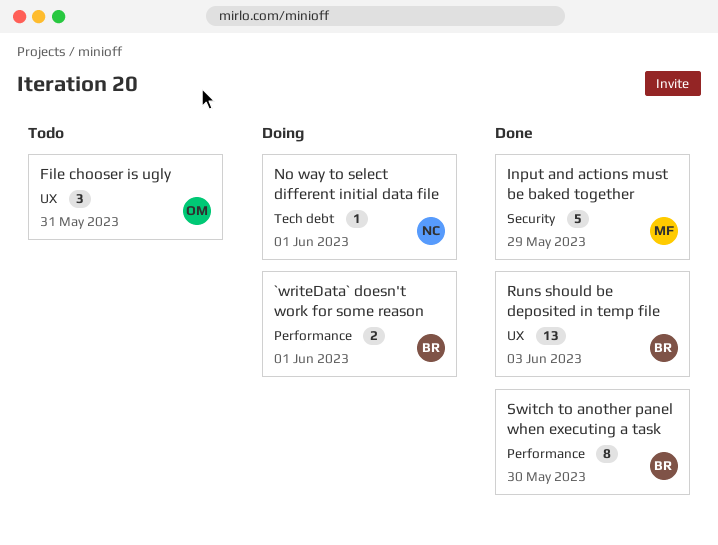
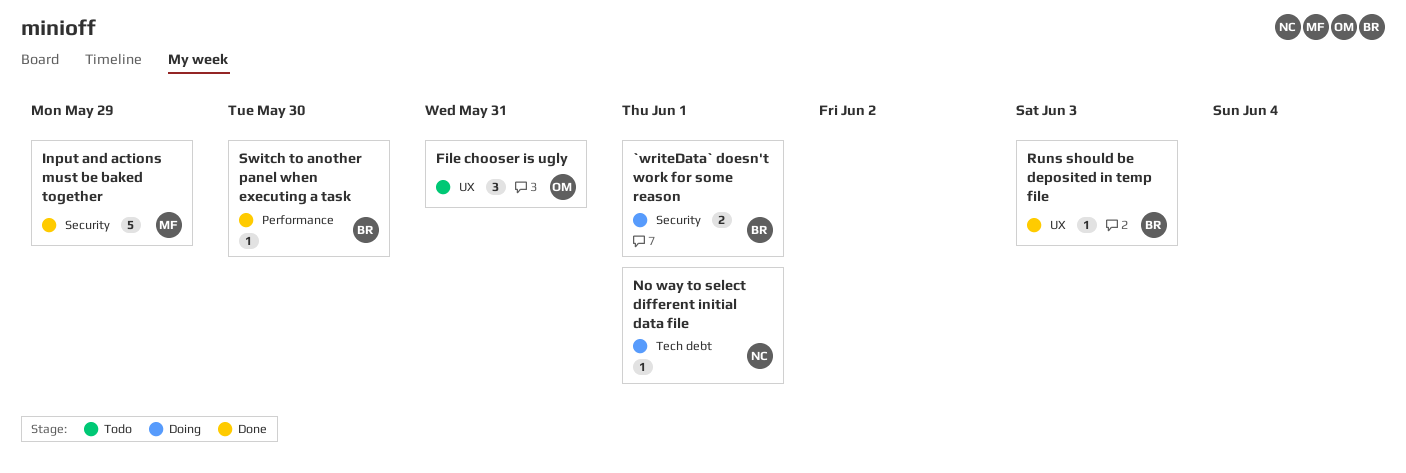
`writeData` doesn't work for some reason, label: Performance -> Security
Runs should be deposited in temp file, estimate: 13 -> 1
Switch to another panel when executing a task, estimate: 8 -> 1

